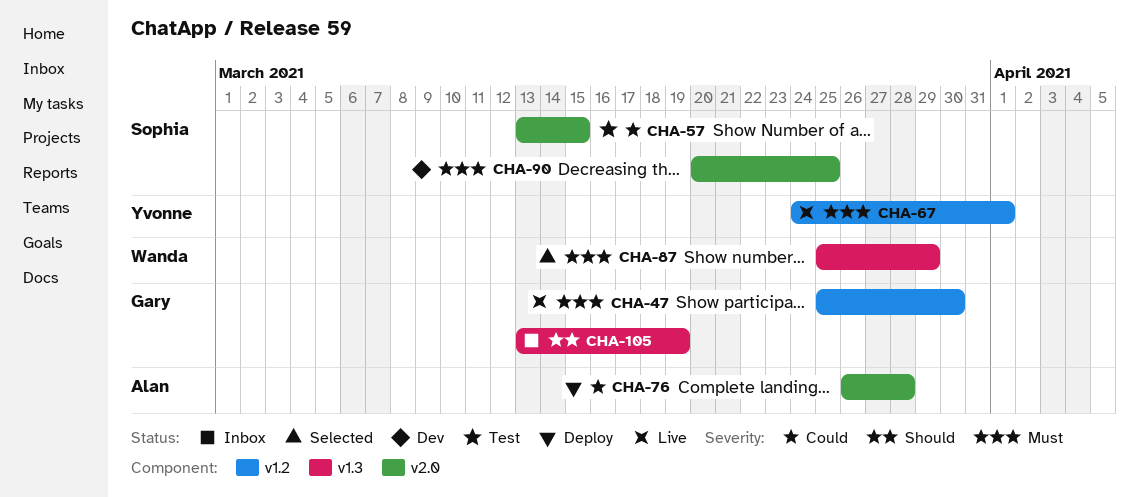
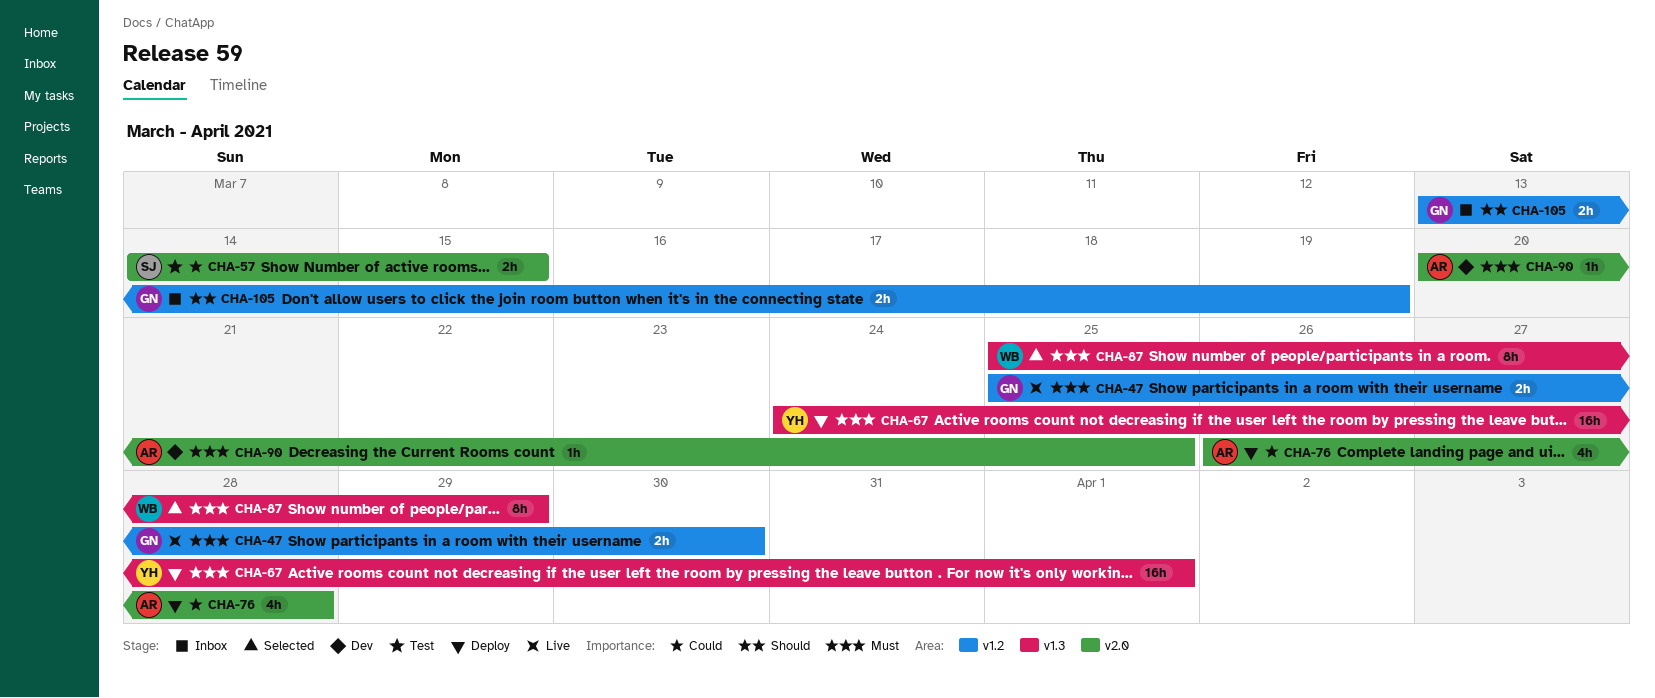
CHA-57, start: Mar 13 -> Mar 14
CHA-67, status: Live -> Deploy
CHA-67, label: v1.2 -> v1.3
CHA-90, owner: Sophia -> Alan
CHA-105, label: v1.3 -> v1.2

